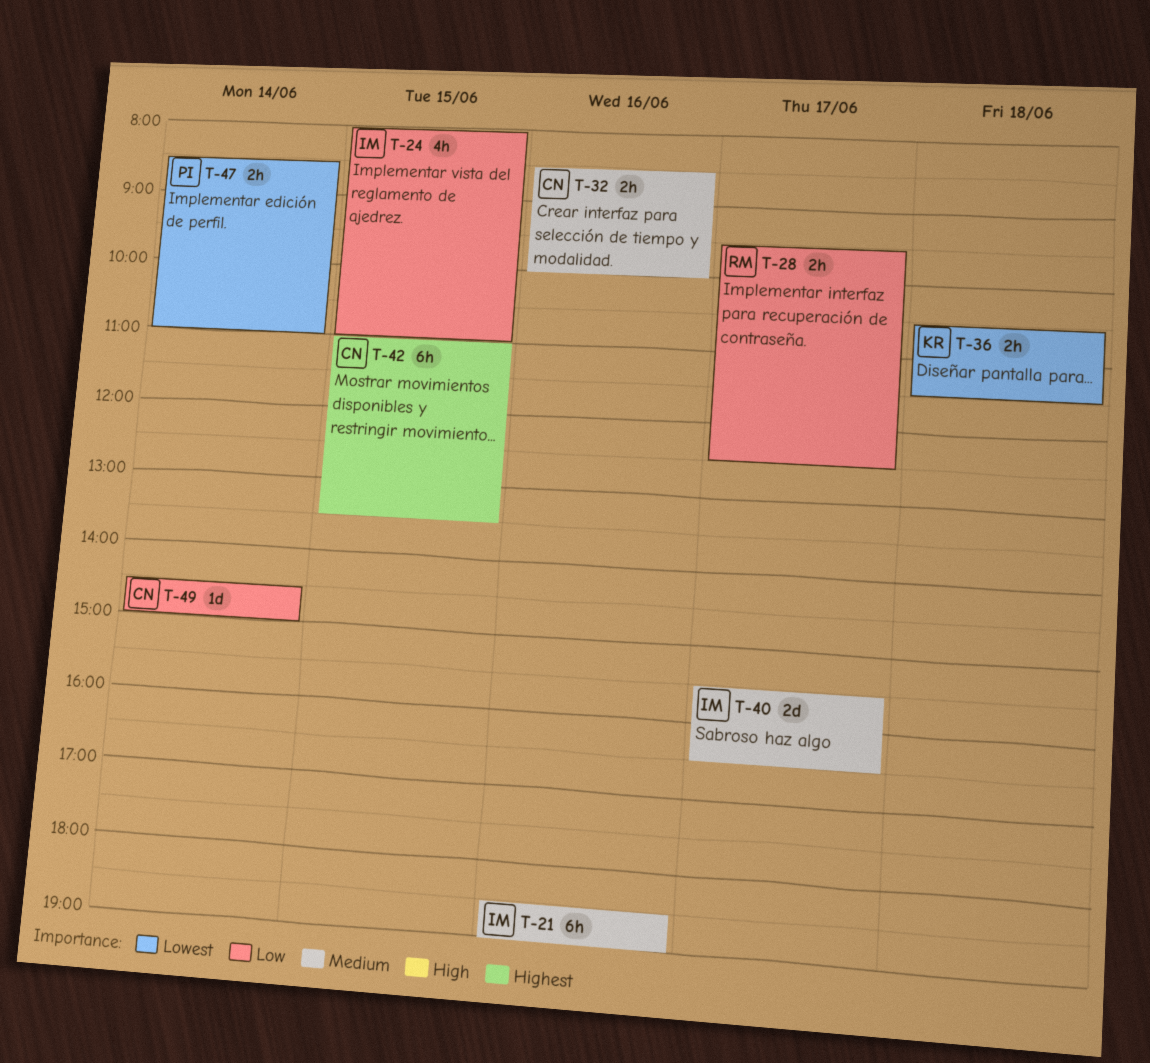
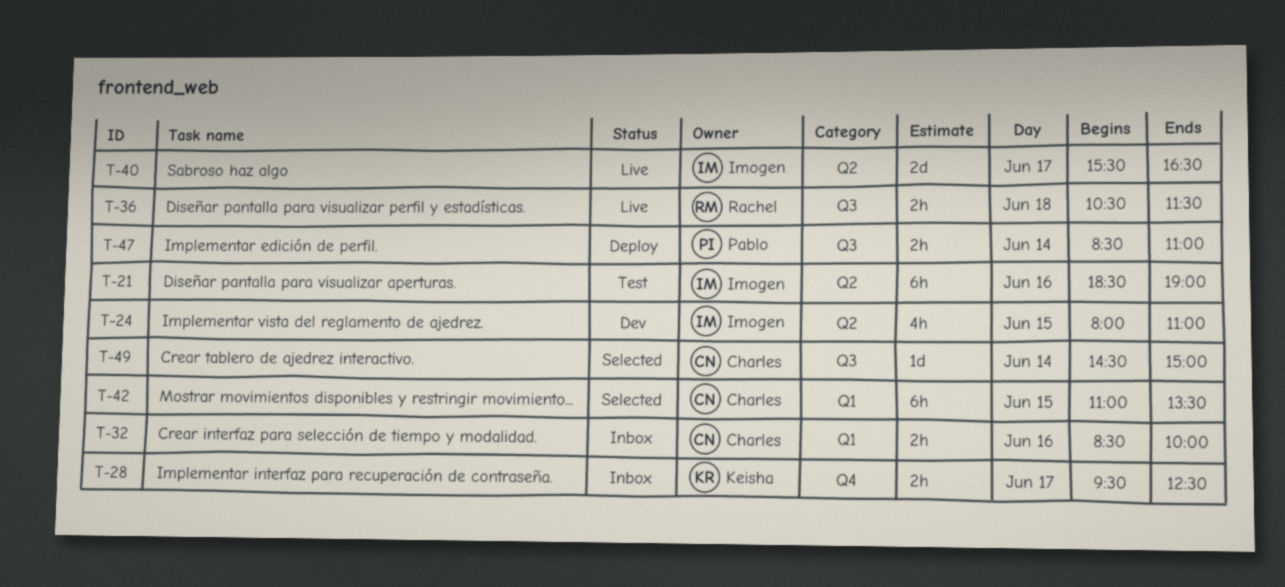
T-28, owner: Rachel -> Keisha
T-36, owner: Keisha -> Rachel

